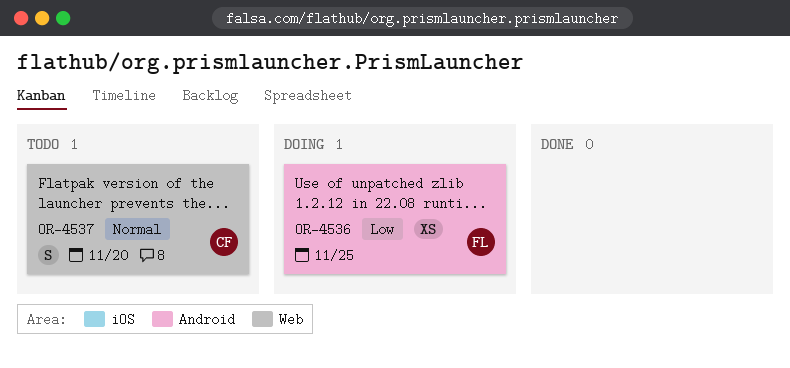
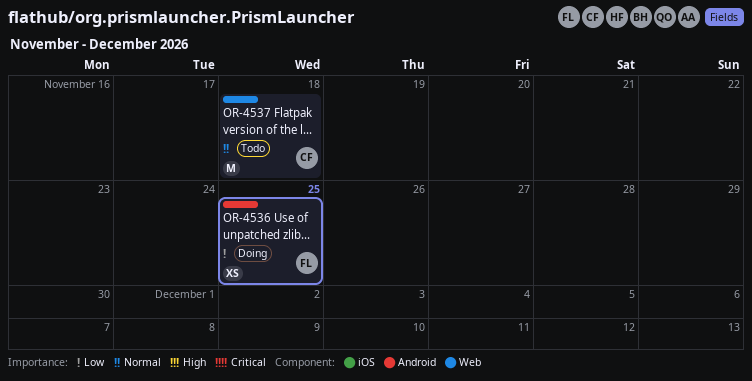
OR-4537, estimate: S -> M
OR-4537, due: Nov 20 -> Nov 18

